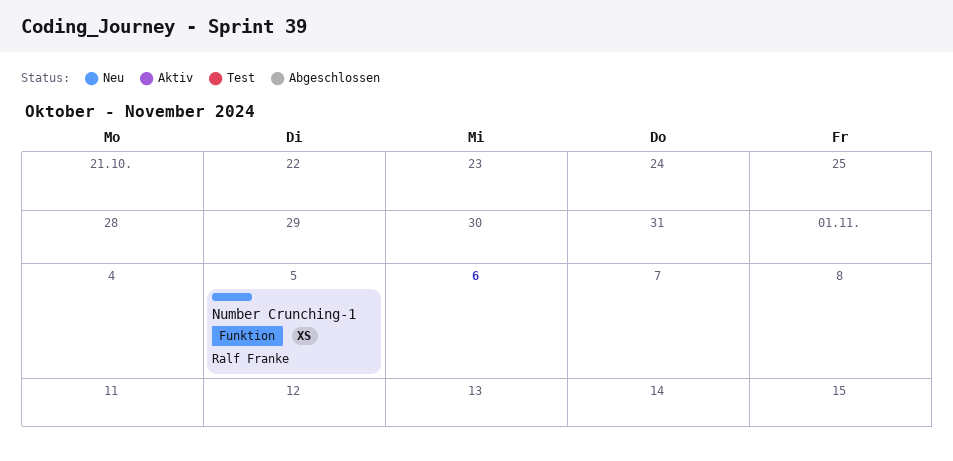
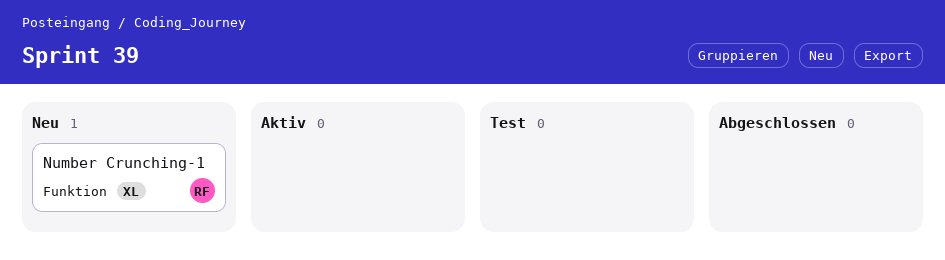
Number Crunching-1, estimate: XS -> XL

